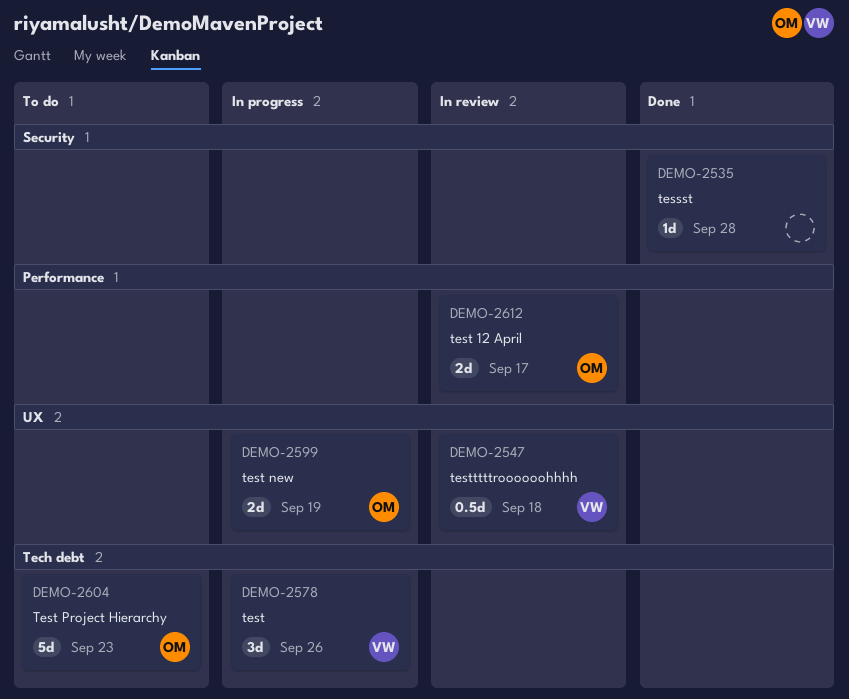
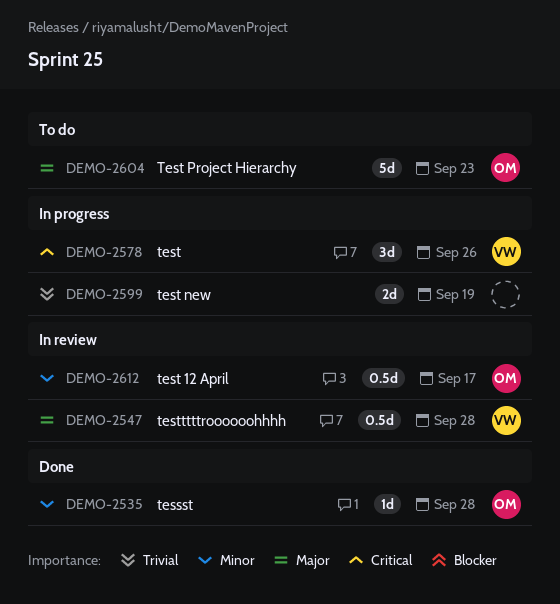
DEMO-2535, owner: none -> OM
DEMO-2547, due: Sep 18 -> Sep 28
DEMO-2599, owner: OM -> none
DEMO-2612, estimate: 2d -> 0.5d

